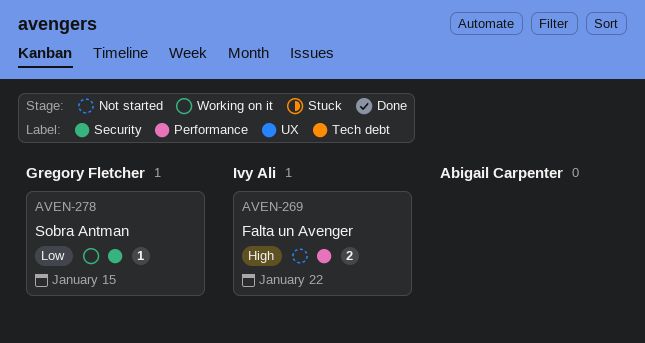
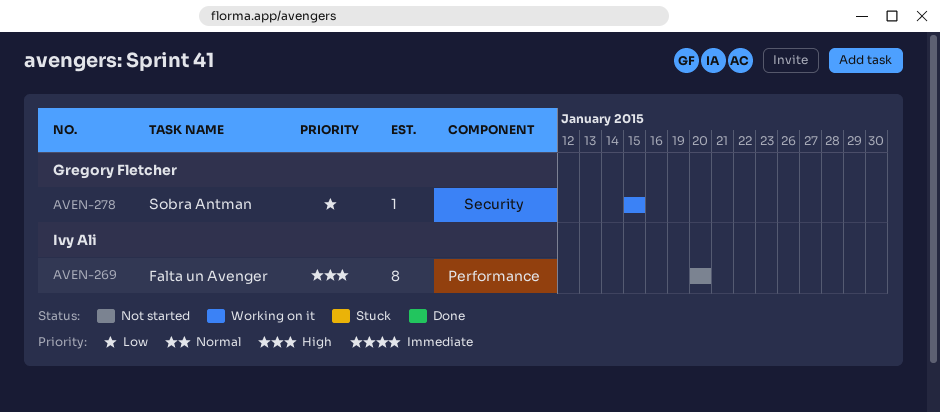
AVEN-269, estimate: 2 -> 8
AVEN-269, due: Jan 22 -> Jan 20

